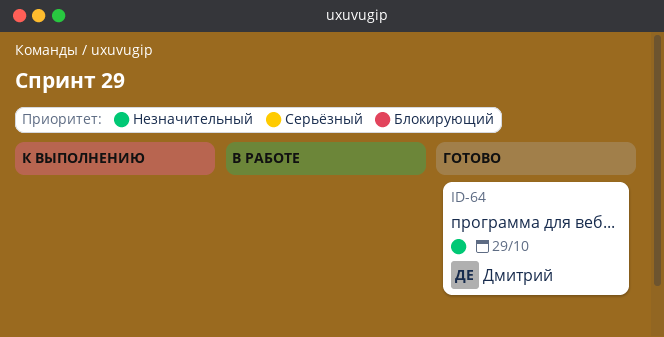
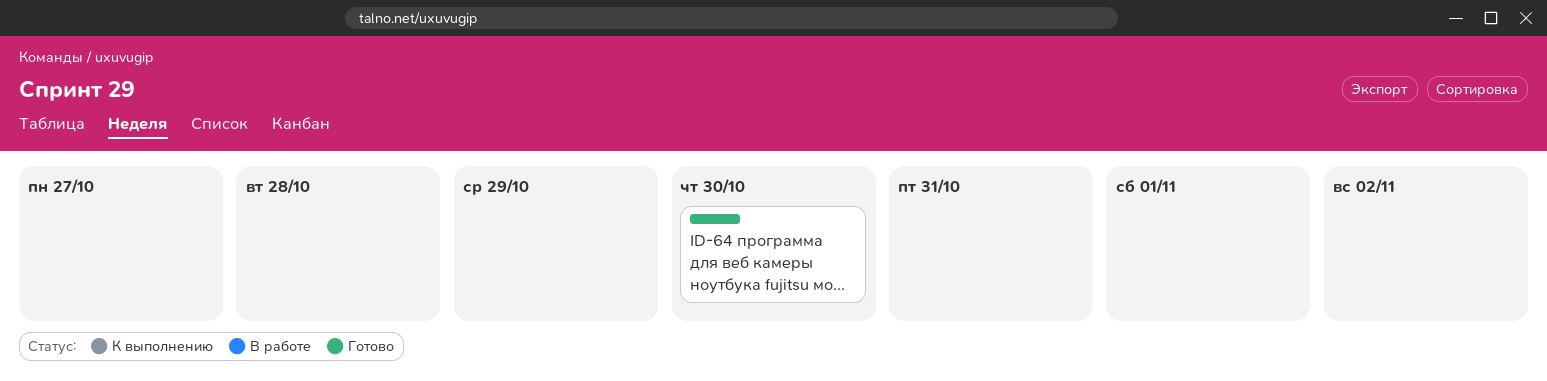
ID-64, due: Oct 29 -> Oct 30

